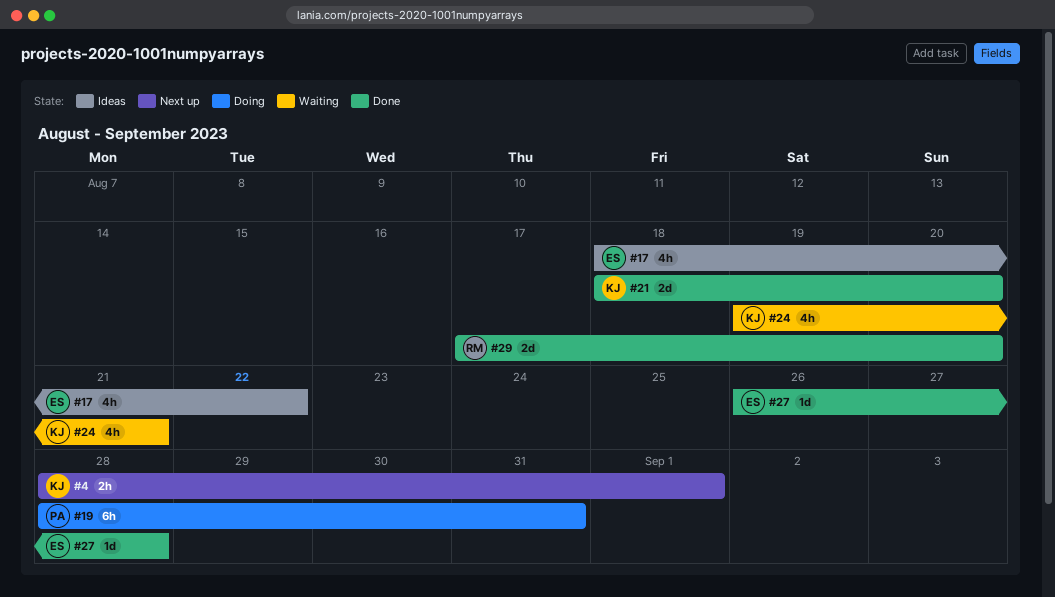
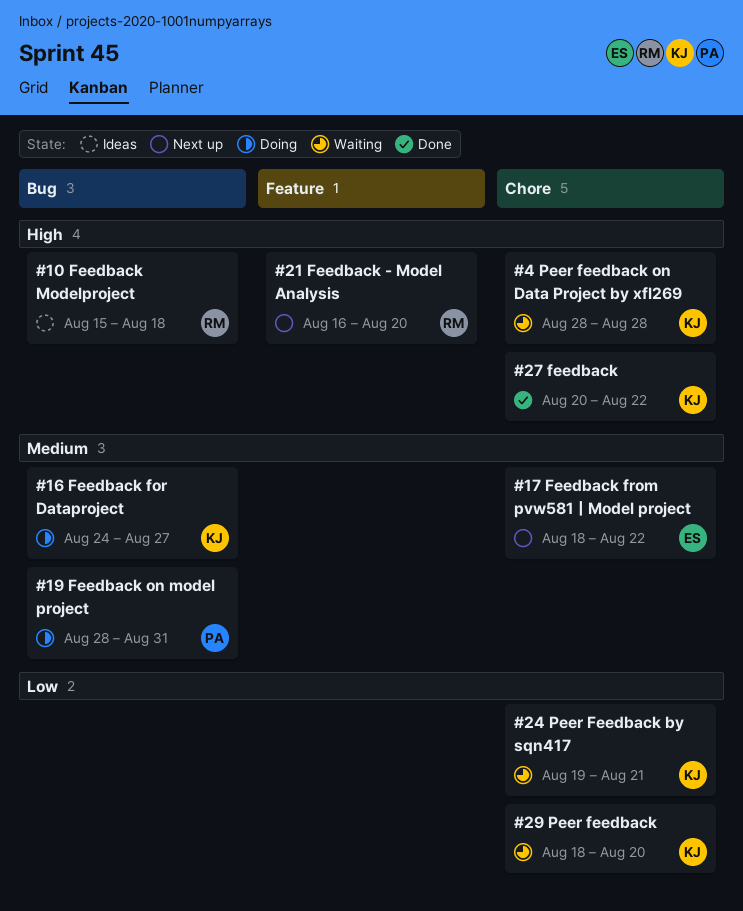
#4, status: Next up -> Waiting
#4, due: Sep 1 -> Aug 28
#10: none -> present
#16: none -> present
#17, status: Ideas -> Next up
#21, status: Done -> Next up
#21, owner: KJ -> RM
#21, start: Aug 18 -> Aug 16
#27, owner: ES -> KJ
#27, start: Aug 26 -> Aug 20
#27, due: Aug 28 -> Aug 22
#29, status: Done -> Waiting
#29, owner: RM -> KJ
#29, start: Aug 17 -> Aug 18

